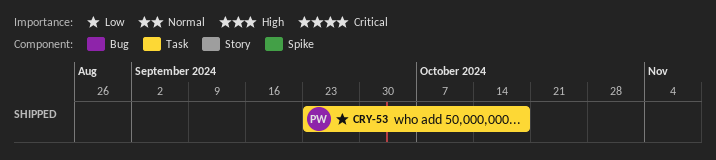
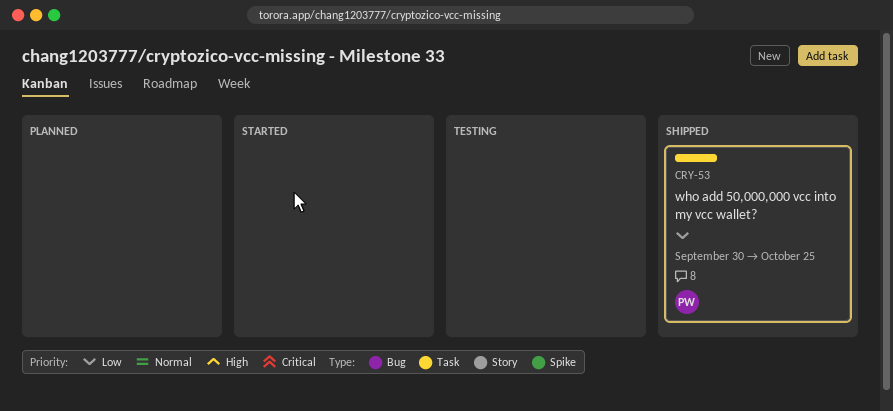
CRY-53, start: Sep 23 -> Sep 30
CRY-53, due: Oct 18 -> Oct 25

